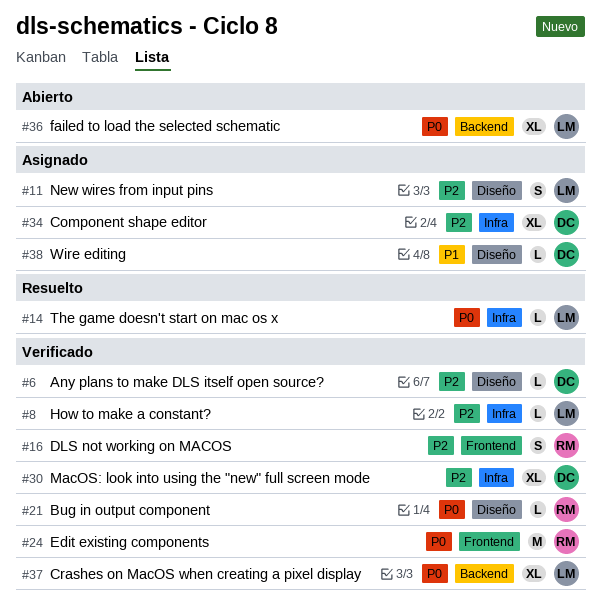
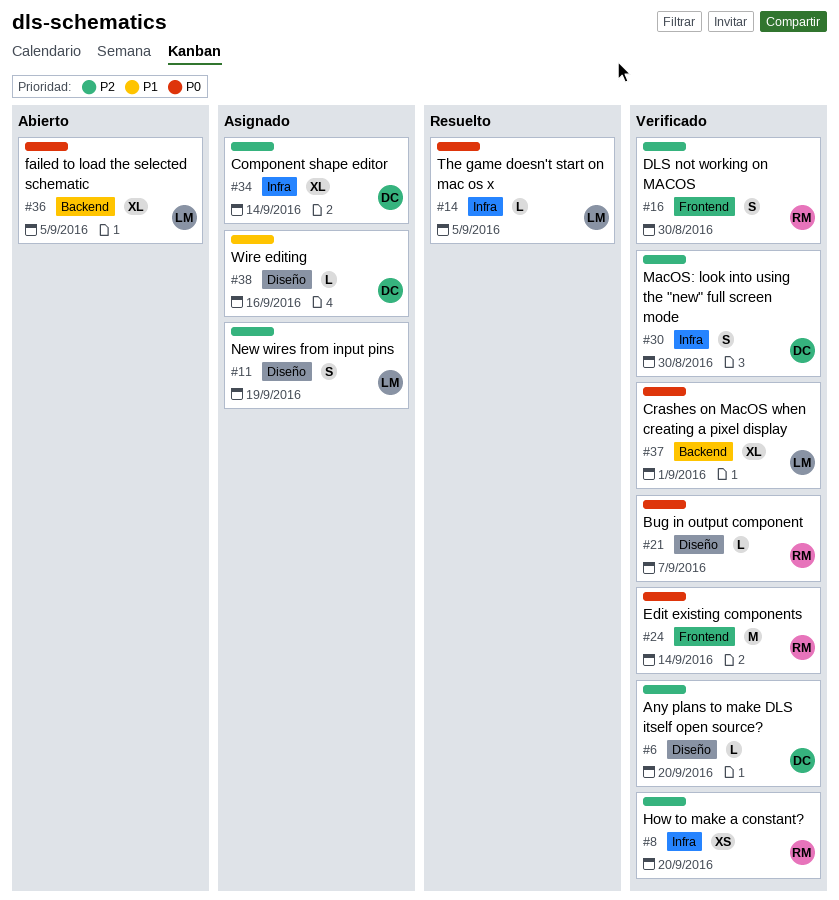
#8, owner: LM -> RM
#8, estimate: L -> XS
#30, estimate: XL -> S

